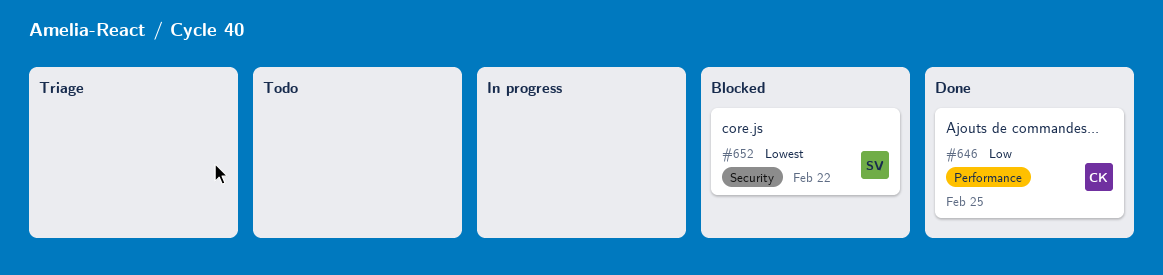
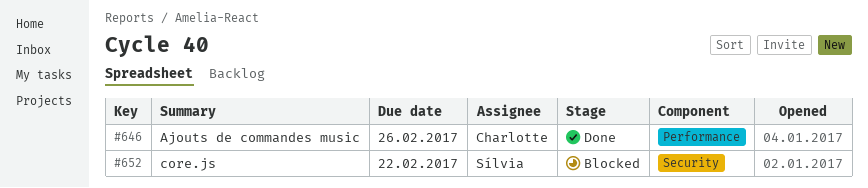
#646, due: Feb 25 -> Feb 26

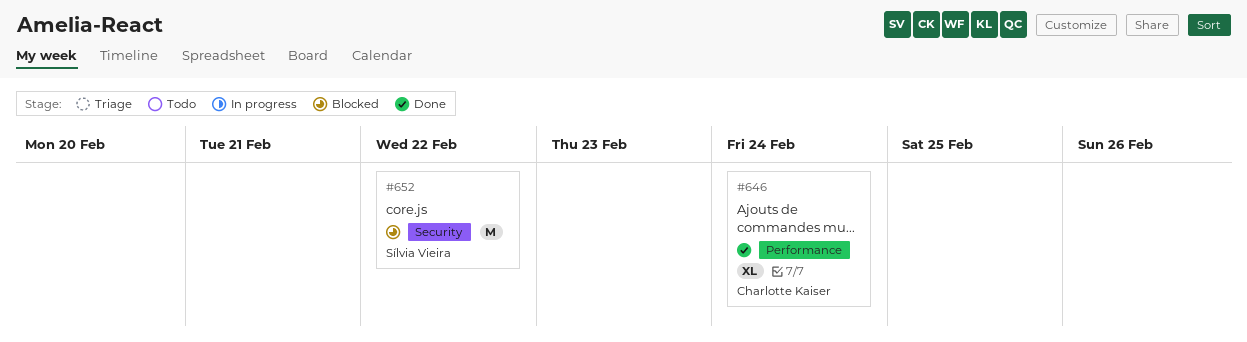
#646, due: Feb 26 -> Feb 24

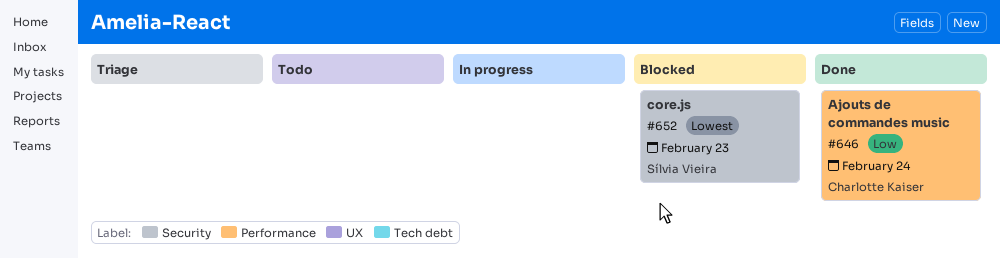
#652, due: Feb 22 -> Feb 23

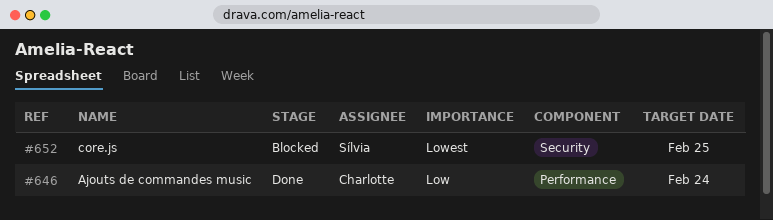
#652, due: Feb 23 -> Feb 25

